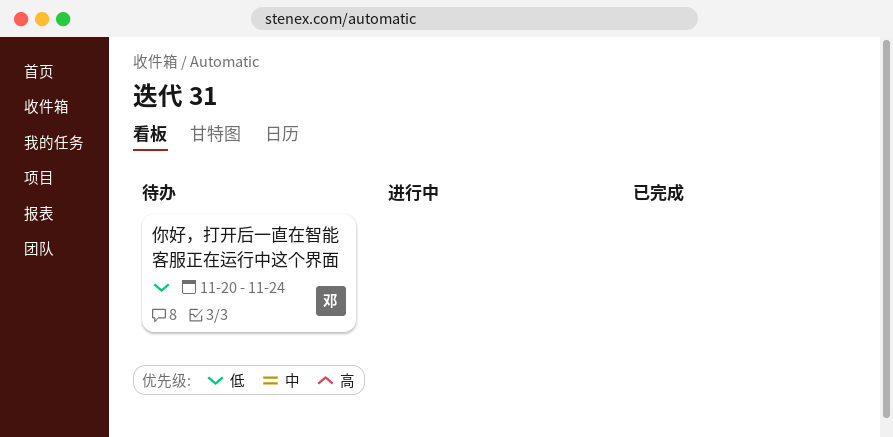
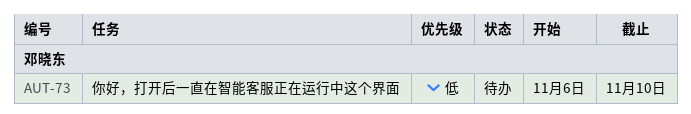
你好，打开后一直在智能客服正在运行中这个界面, start: Nov 20 -> Nov 6
你好，打开后一直在智能客服正在运行中这个界面, due: Nov 24 -> Nov 10

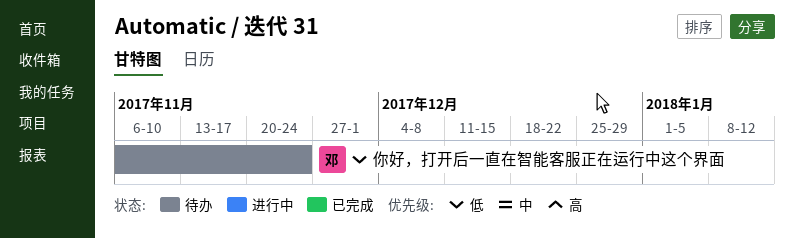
你好，打开后一直在智能客服正在运行中这个界面, due: Nov 10 -> Nov 24

